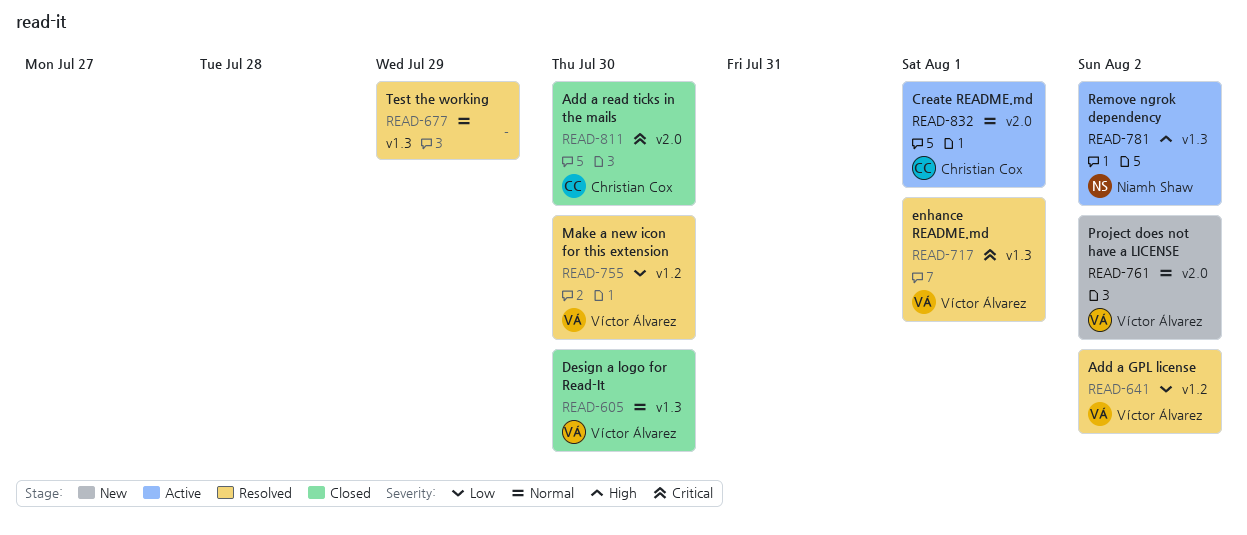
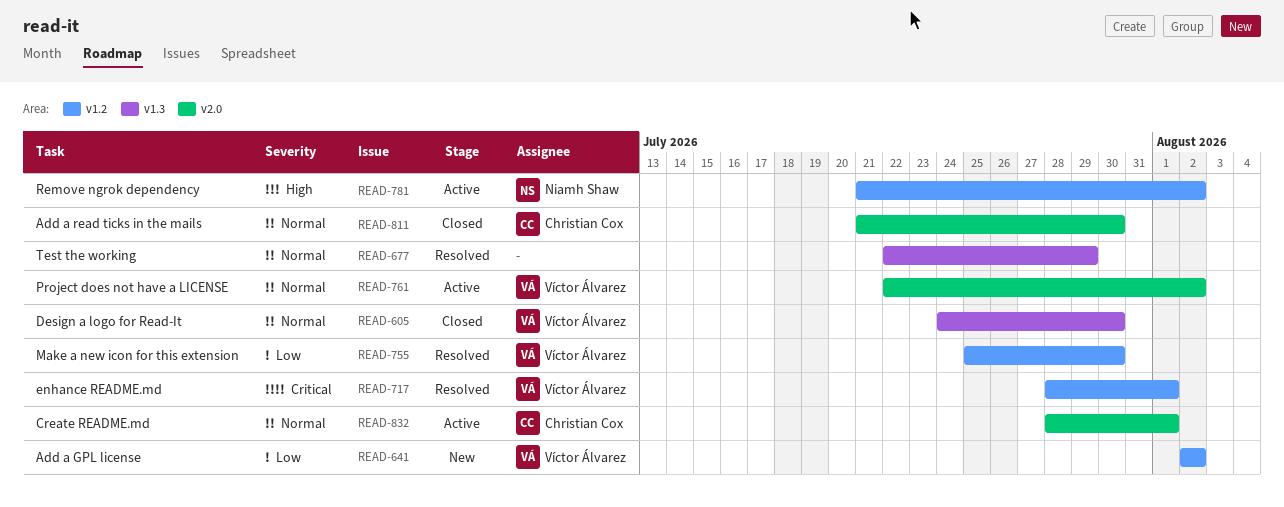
READ-641, status: Resolved -> New
READ-717, label: v1.3 -> v1.2
READ-761, status: New -> Active
READ-781, label: v1.3 -> v1.2
READ-811, priority: Critical -> Normal

